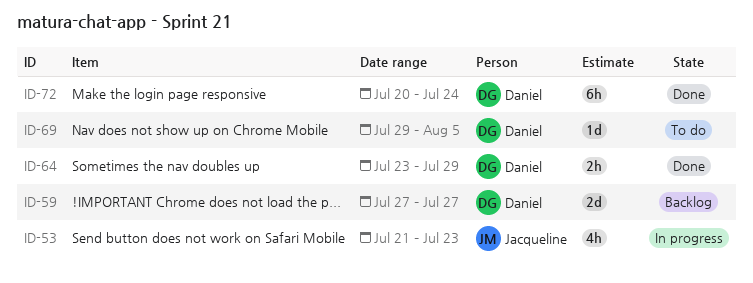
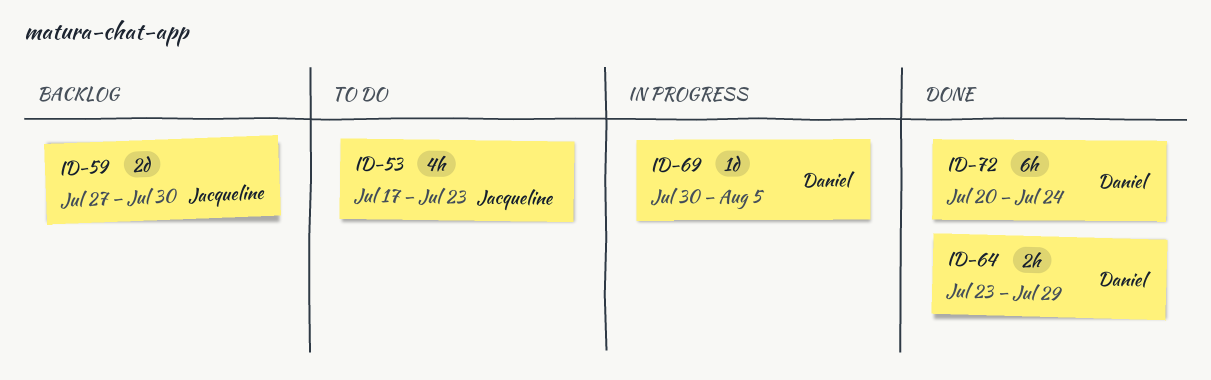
ID-53, status: In progress -> To do
ID-53, start: Jul 21 -> Jul 17
ID-59, owner: Daniel -> Jacqueline
ID-59, due: Jul 27 -> Jul 30
ID-69, status: To do -> In progress
ID-69, start: Jul 29 -> Jul 30

